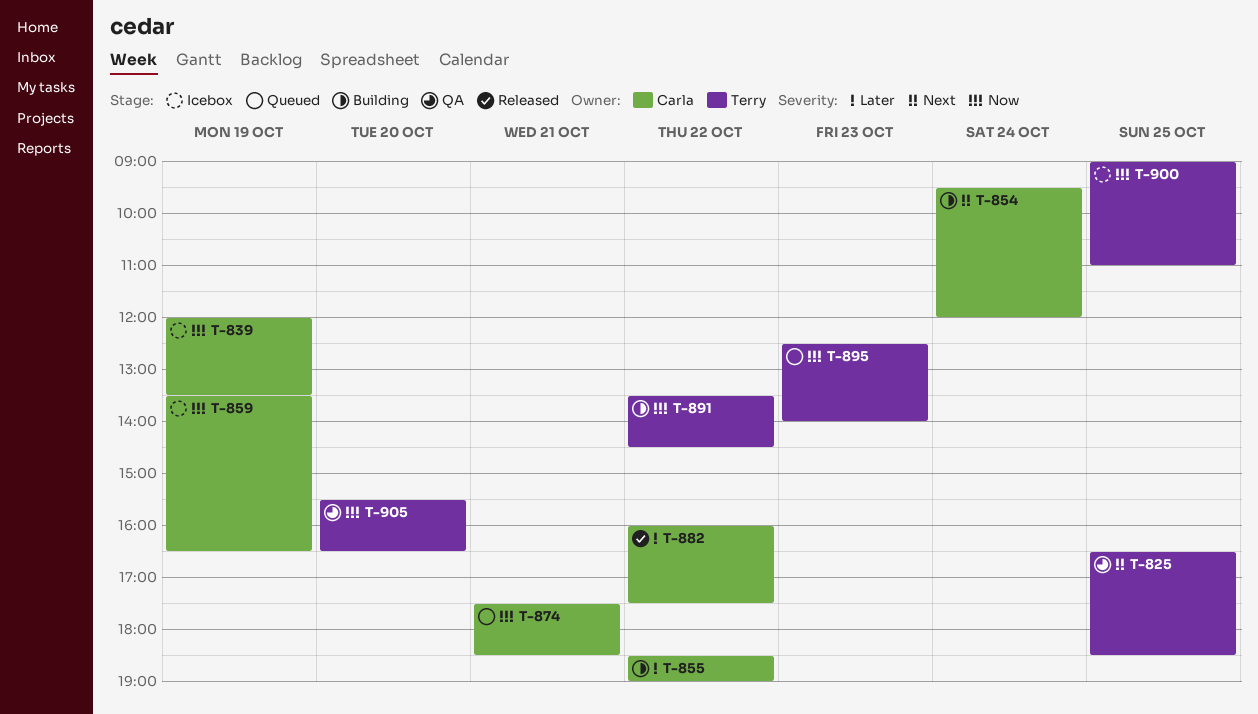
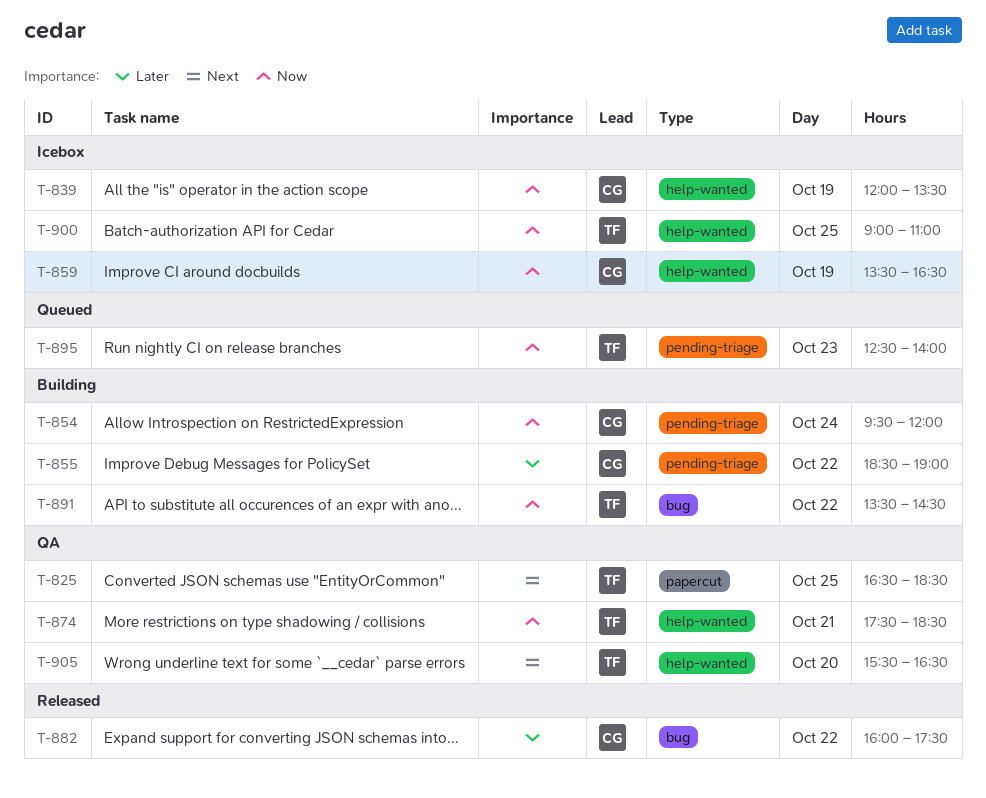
T-854, priority: Next -> Now
T-874, status: Queued -> QA
T-874, owner: Carla -> Terry
T-905, priority: Now -> Next

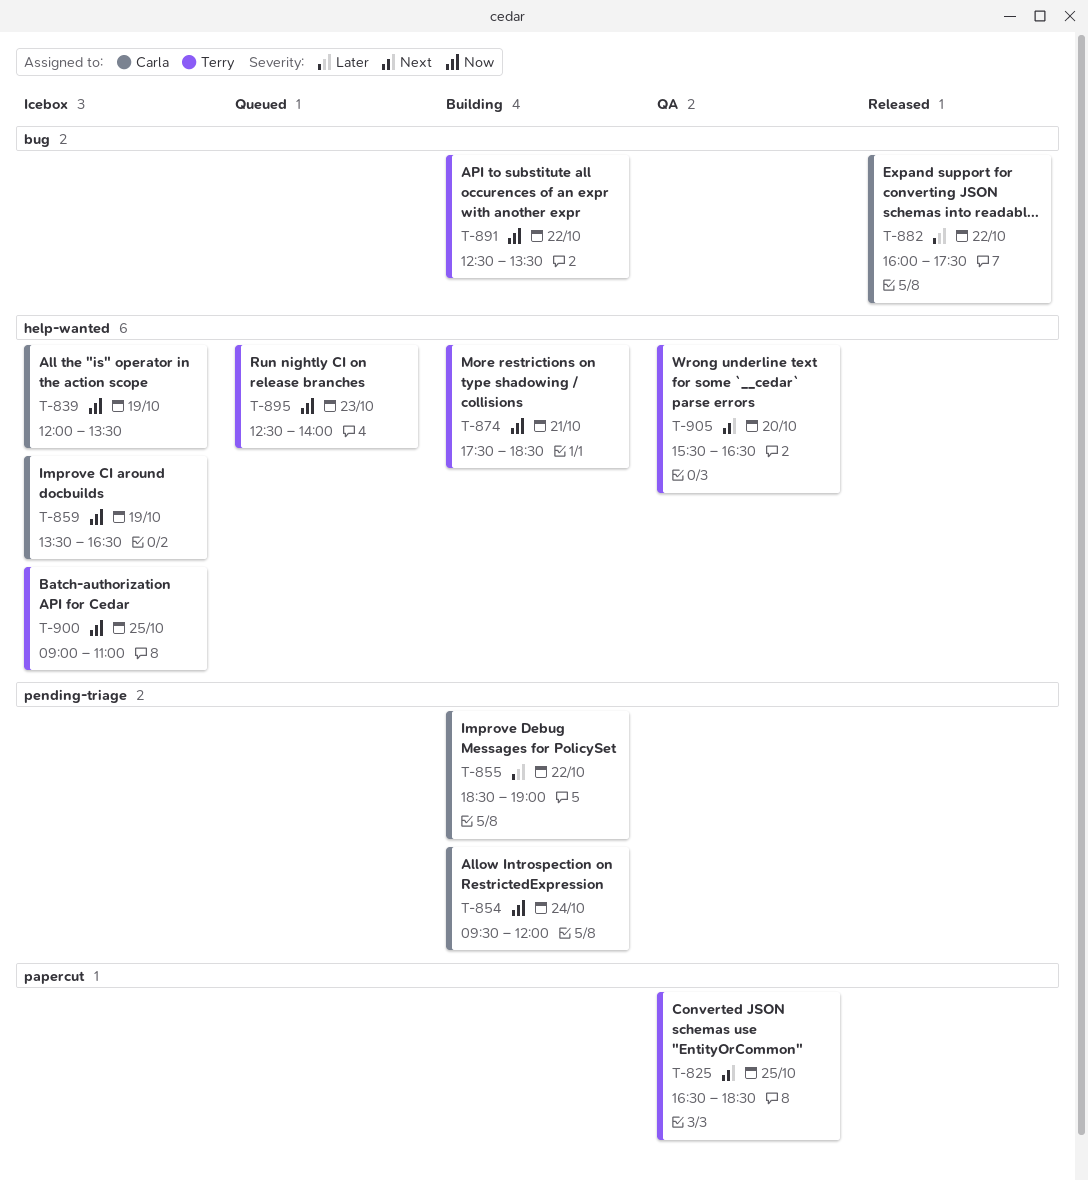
T-874, status: QA -> Building
T-891, begins: 13:30 -> 12:30
T-891, ends: 14:30 -> 13:30
T-895, label: pending-triage -> help-wanted

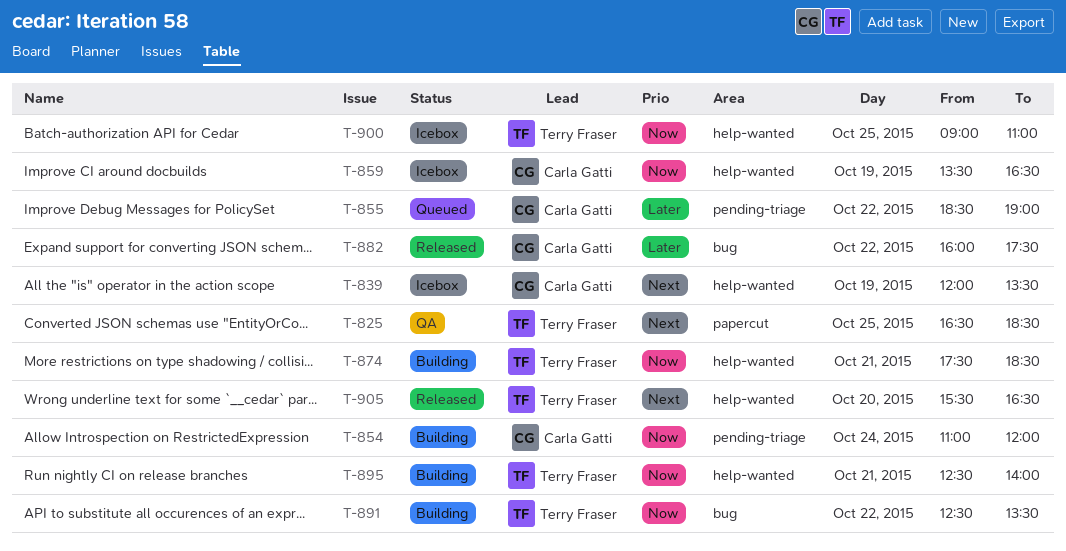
T-839, priority: Now -> Next
T-854, begins: 09:30 -> 11:00
T-855, status: Building -> Queued
T-895, status: Queued -> Building
T-895, day: Oct 23 -> Oct 21
T-905, status: QA -> Released

